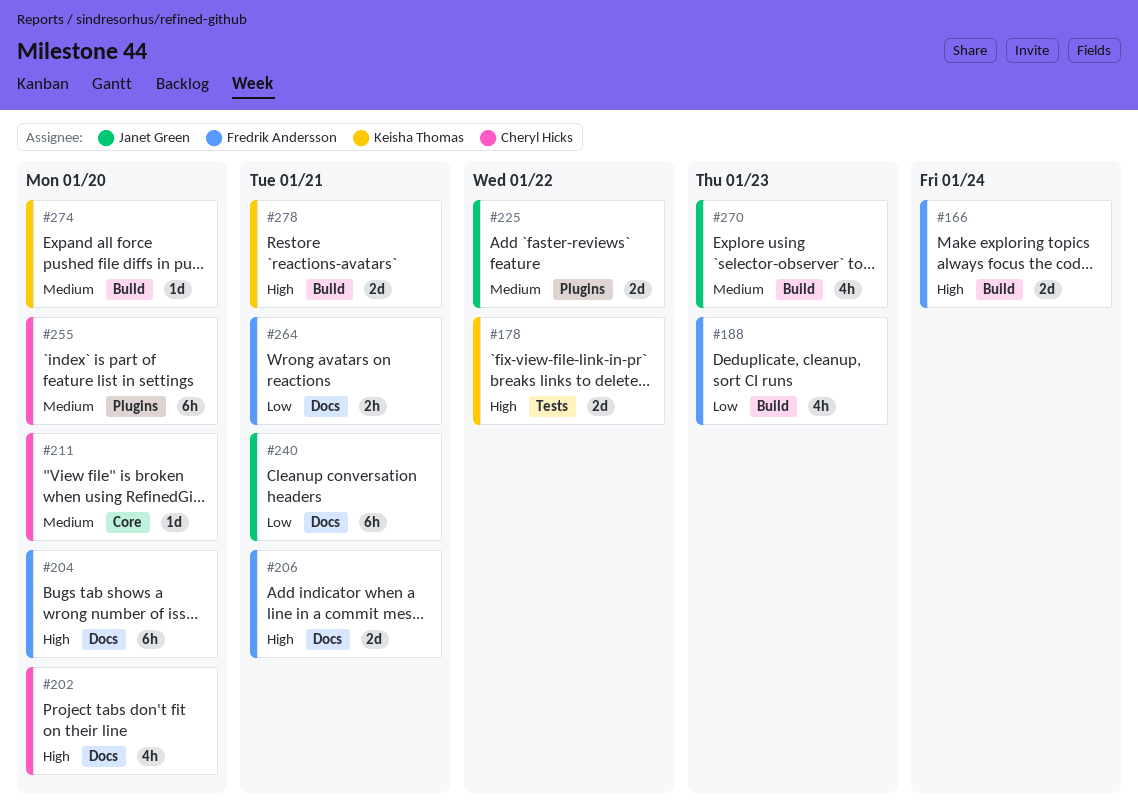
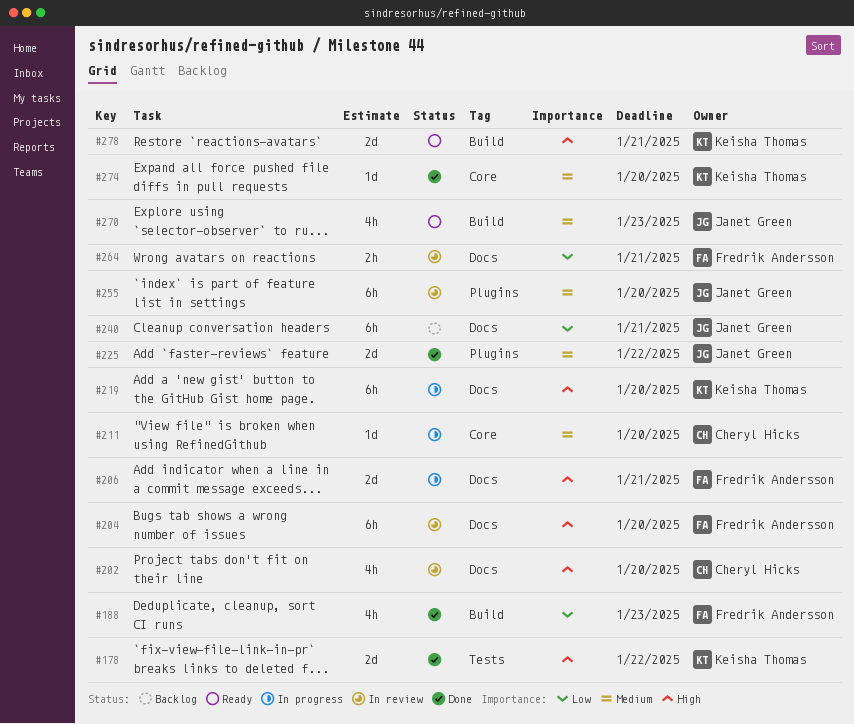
#166: present -> none
#219: none -> present
#255, owner: Cheryl Hicks -> Janet Green
#274, label: Build -> Core

